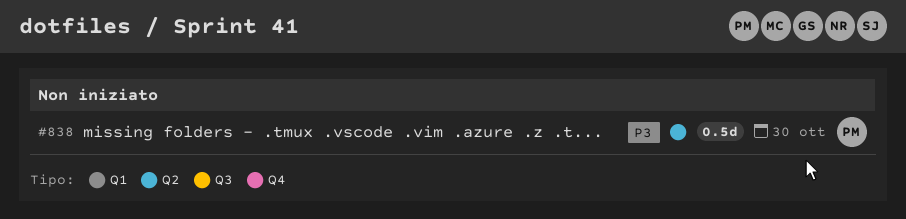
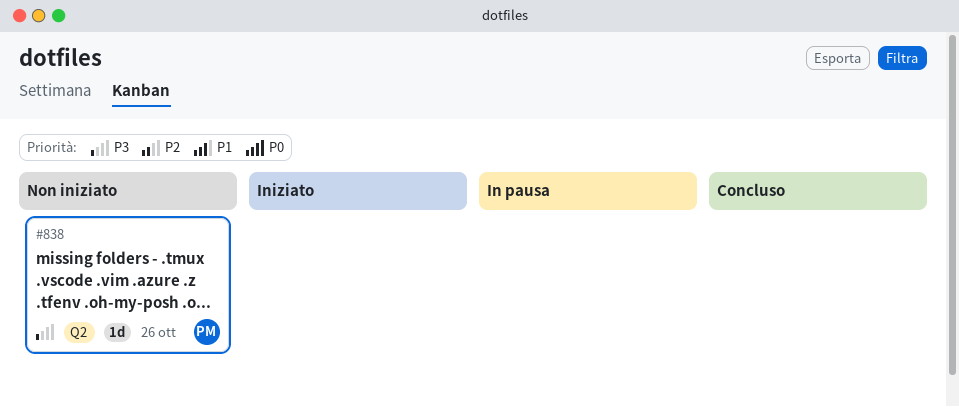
#838, estimate: 0.5d -> 1d
#838, due: Oct 30 -> Oct 26

